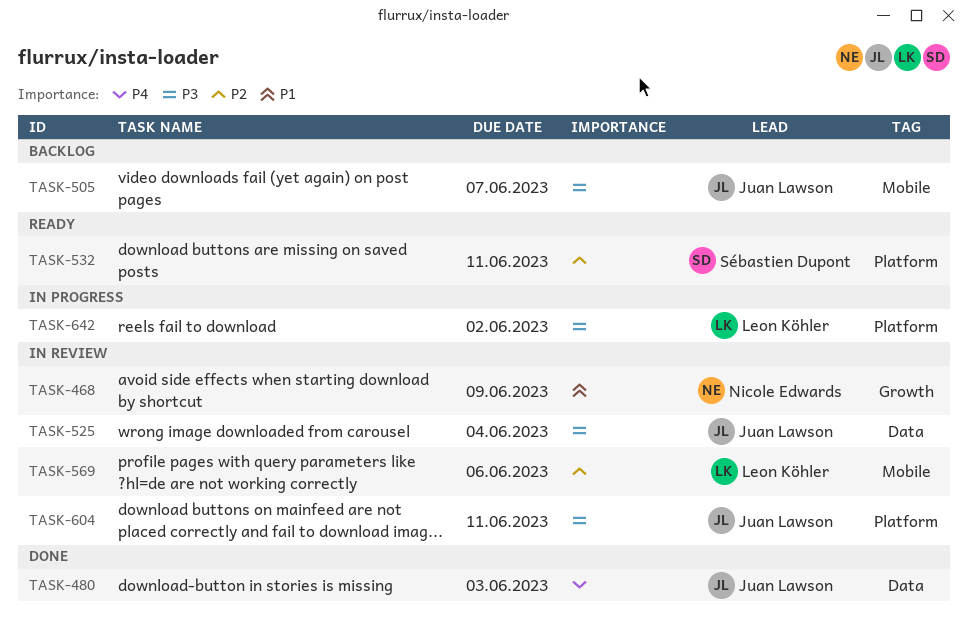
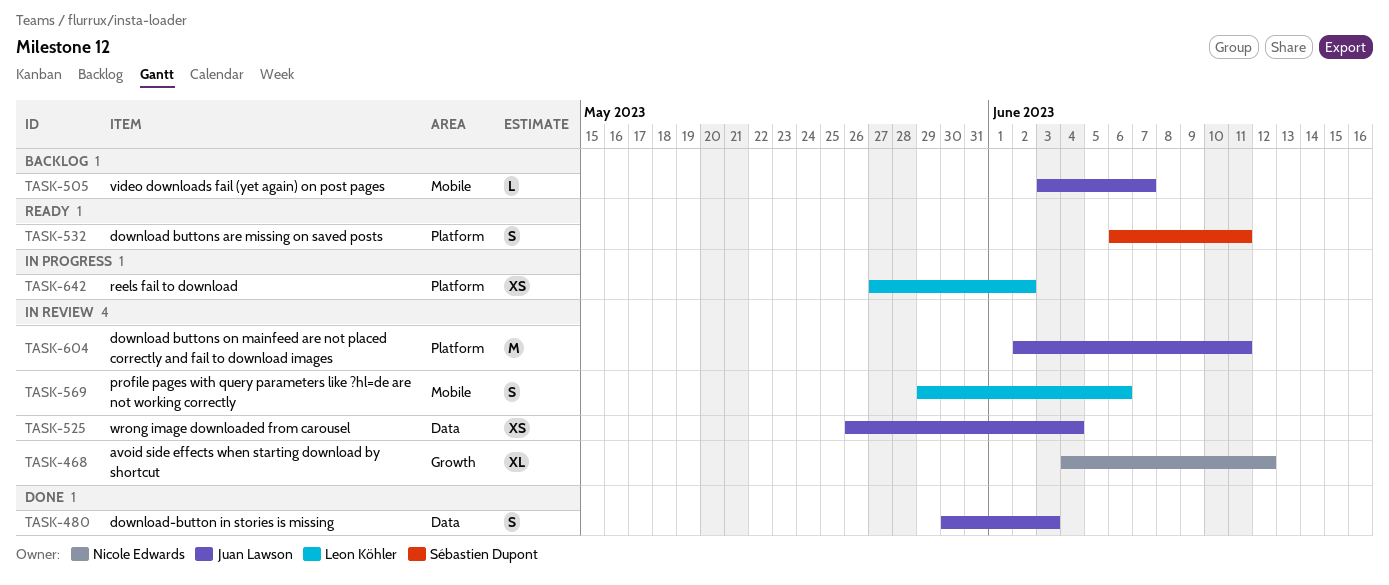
TASK-468, due: Jun 9 -> Jun 12

